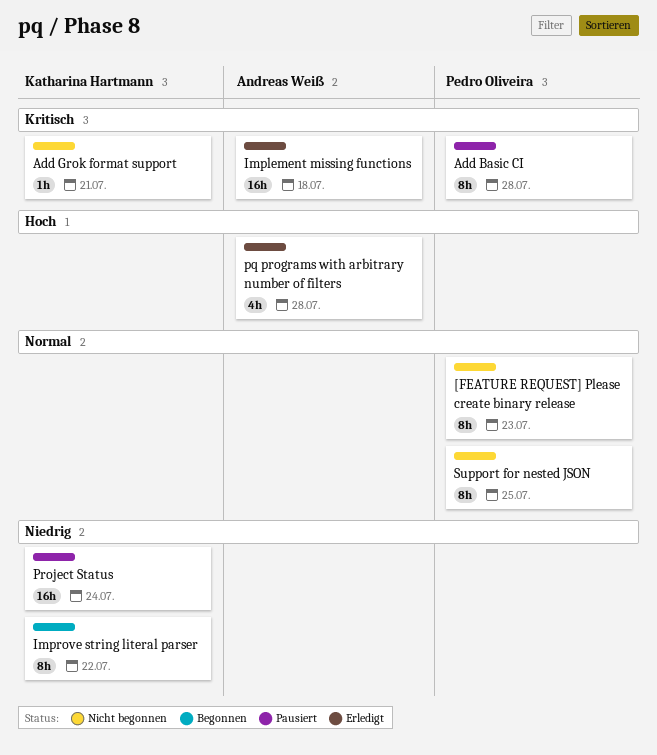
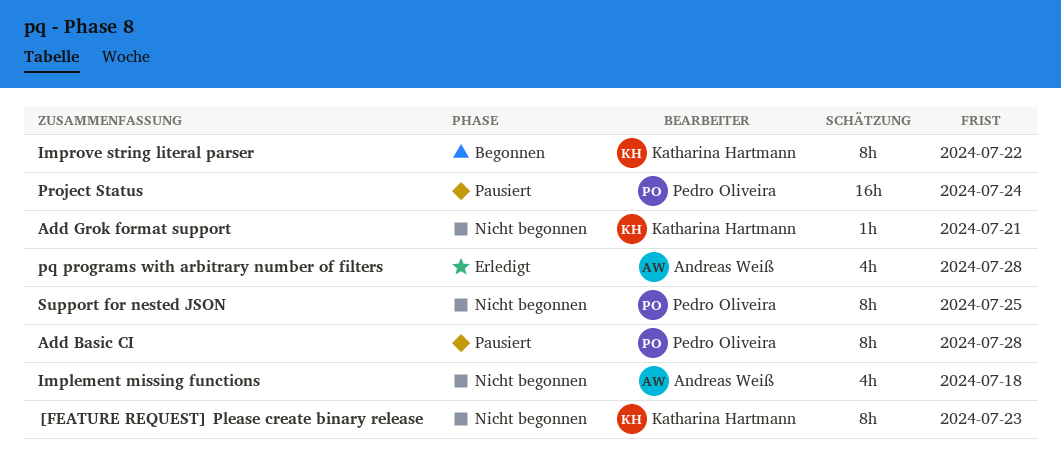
[FEATURE REQUEST] Please create binary release, owner: Pedro Oliveira -> Katharina Hartmann
Implement missing functions, status: Erledigt -> Nicht begonnen
Implement missing functions, estimate: 16h -> 4h
Project Status, owner: Katharina Hartmann -> Pedro Oliveira

